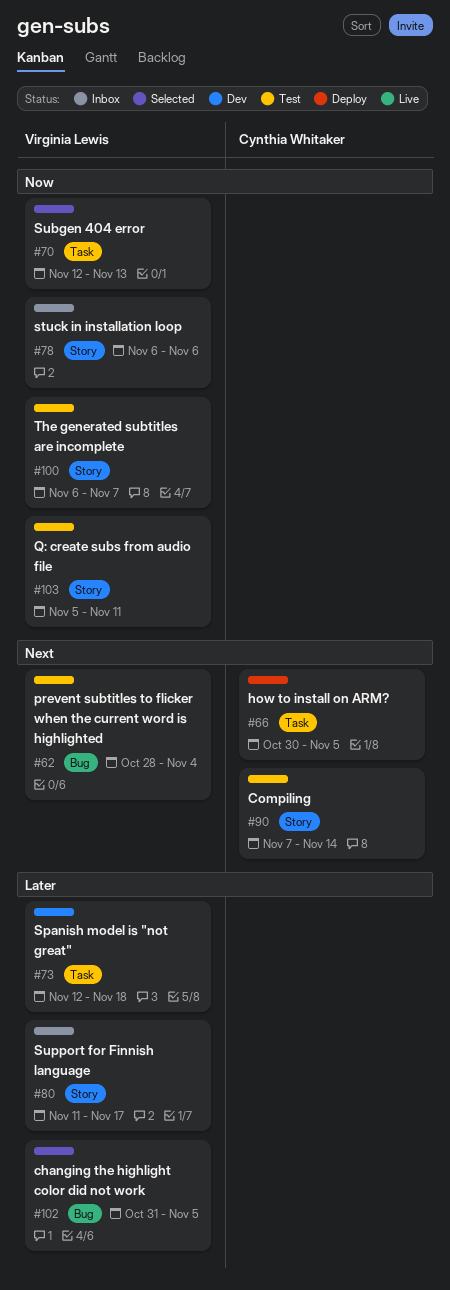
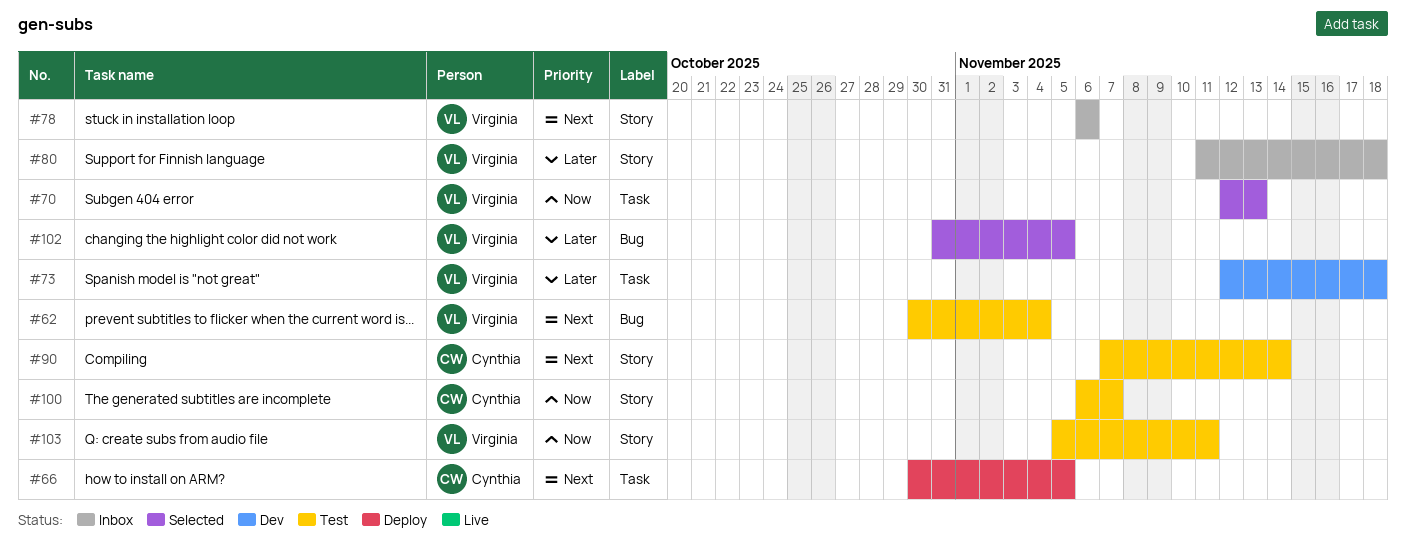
#62, start: Oct 28 -> Oct 30
#78, priority: Now -> Next
#80, due: Nov 17 -> Nov 18
#100, owner: Virginia Lewis -> Cynthia Whitaker

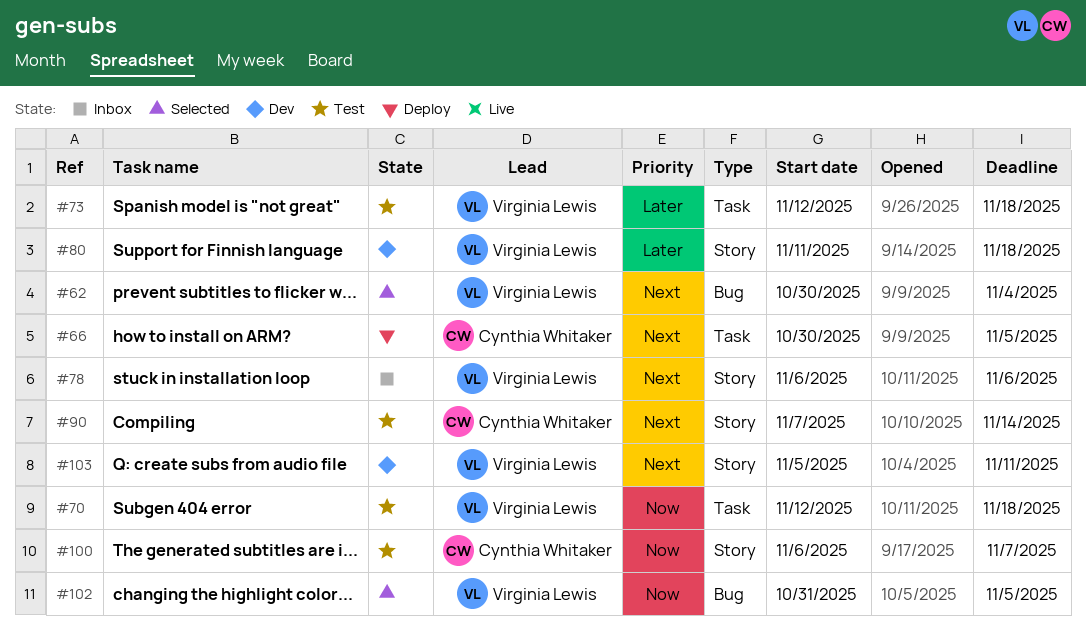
#62, status: Test -> Selected
#70, status: Selected -> Test
#70, due: Nov 13 -> Nov 18
#73, status: Dev -> Test
#80, status: Inbox -> Dev
#102, priority: Later -> Now
#103, status: Test -> Dev
#103, priority: Now -> Next

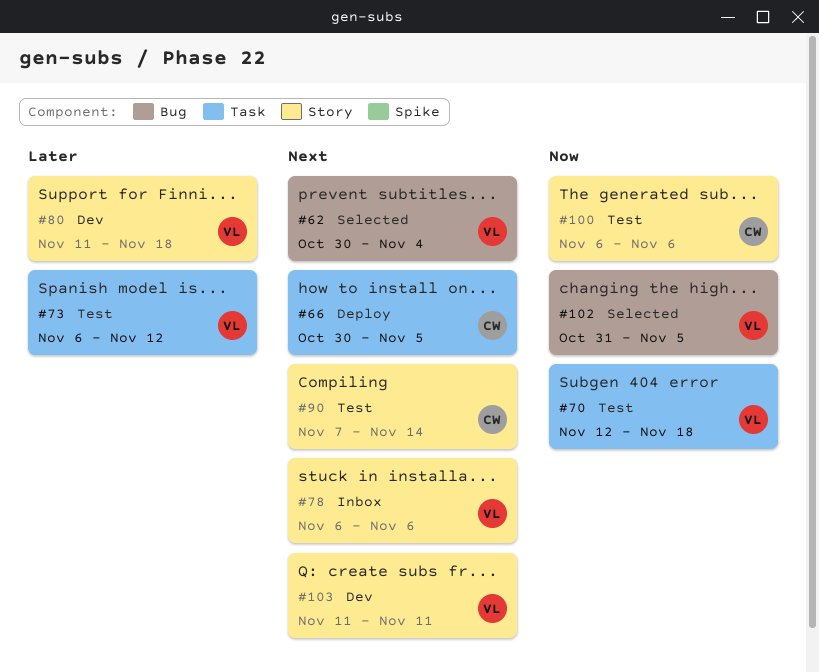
#73, start: Nov 12 -> Nov 6
#73, due: Nov 18 -> Nov 12
#100, due: Nov 7 -> Nov 6
#103, start: Nov 5 -> Nov 11

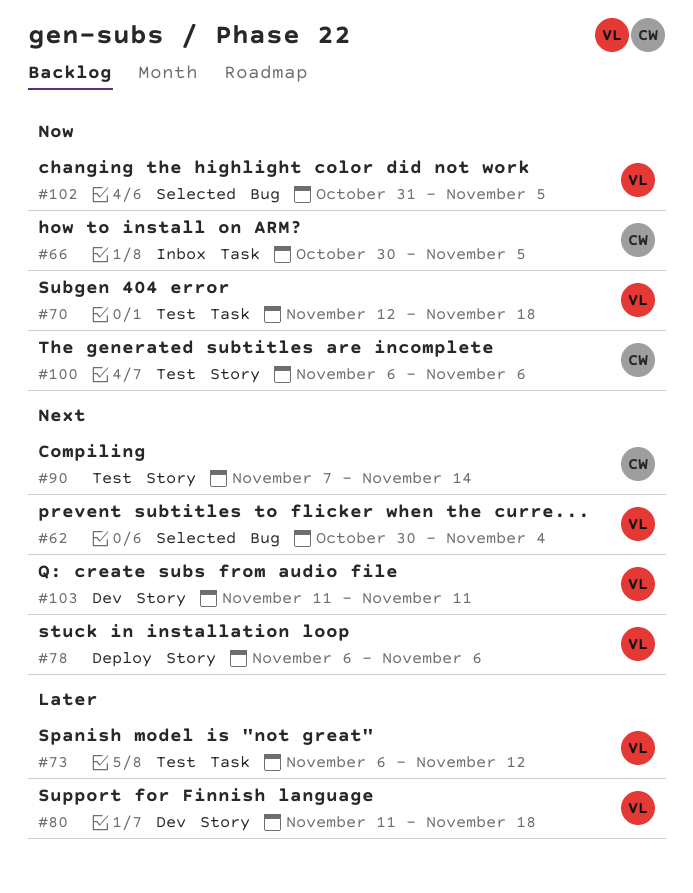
#66, status: Deploy -> Inbox
#66, priority: Next -> Now
#78, status: Inbox -> Deploy

